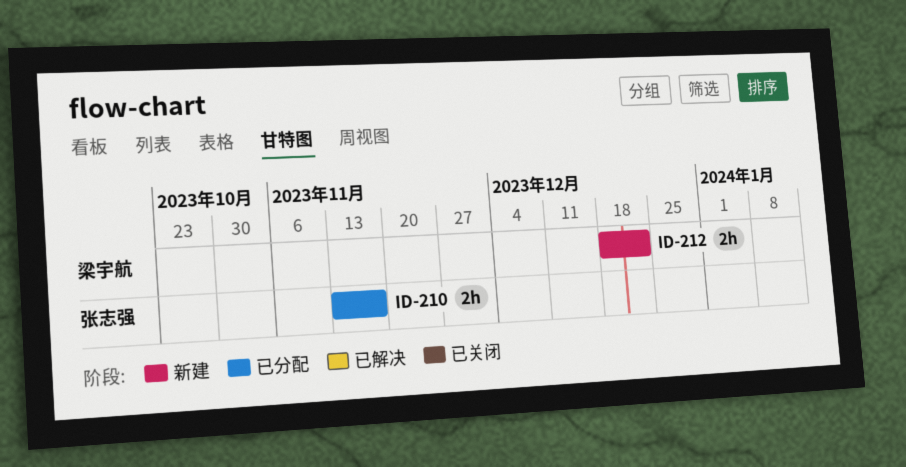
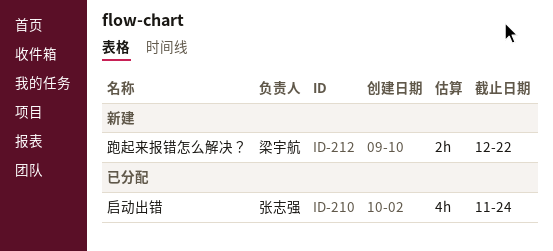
ID-210, estimate: 2h -> 4h
ID-210, due: Nov 17 -> Nov 24

